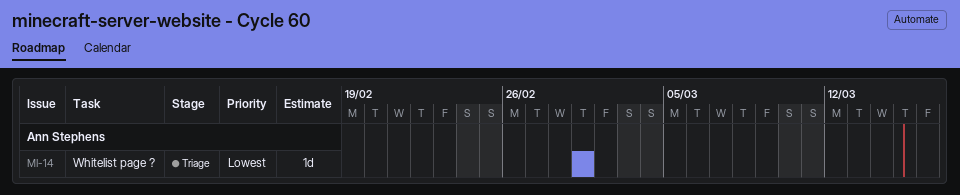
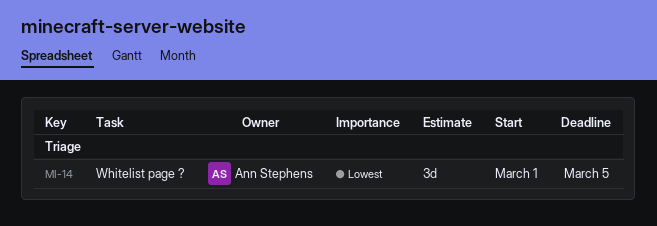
MI-14, estimate: 1d -> 3d
MI-14, due: Mar 1 -> Mar 5

